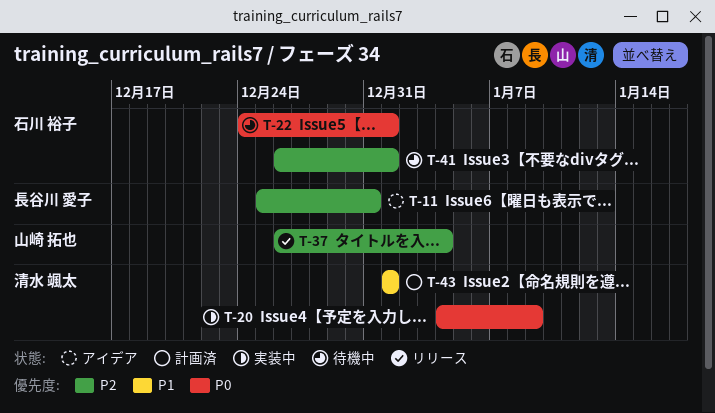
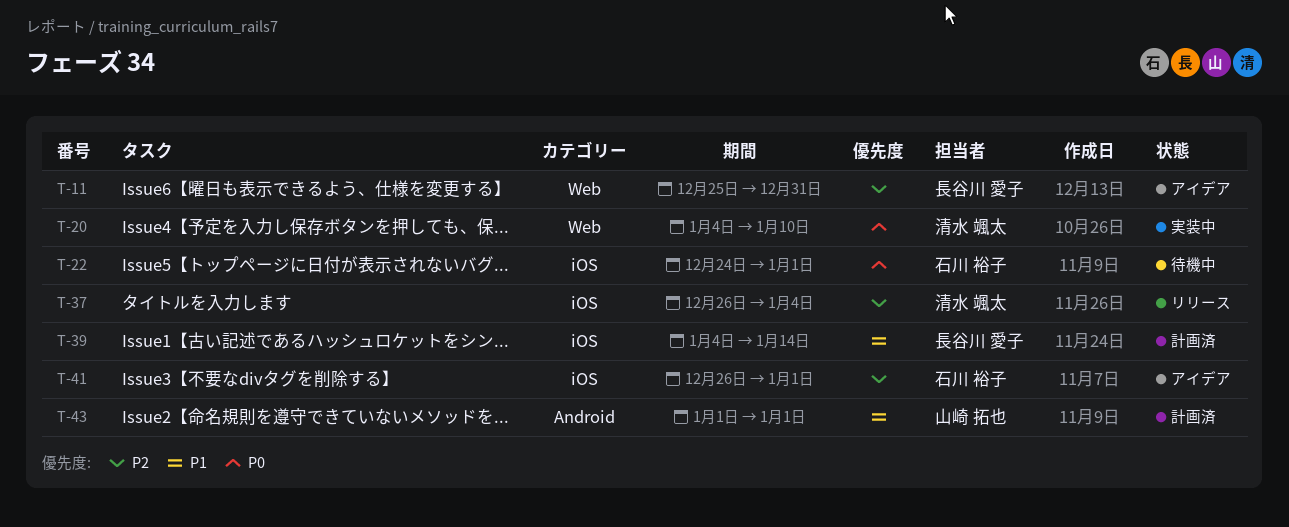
T-20, due: Jan 9 -> Jan 10
T-37, owner: 山崎 拓也 -> 清水 颯太
T-39: none -> present
T-41, status: 待機中 -> アイデア
T-43, owner: 清水 颯太 -> 山崎 拓也

